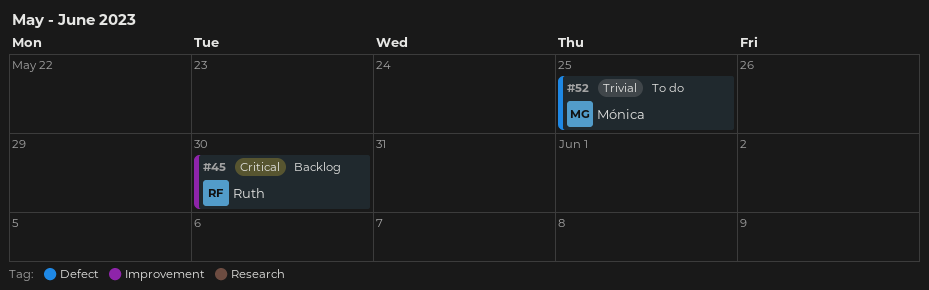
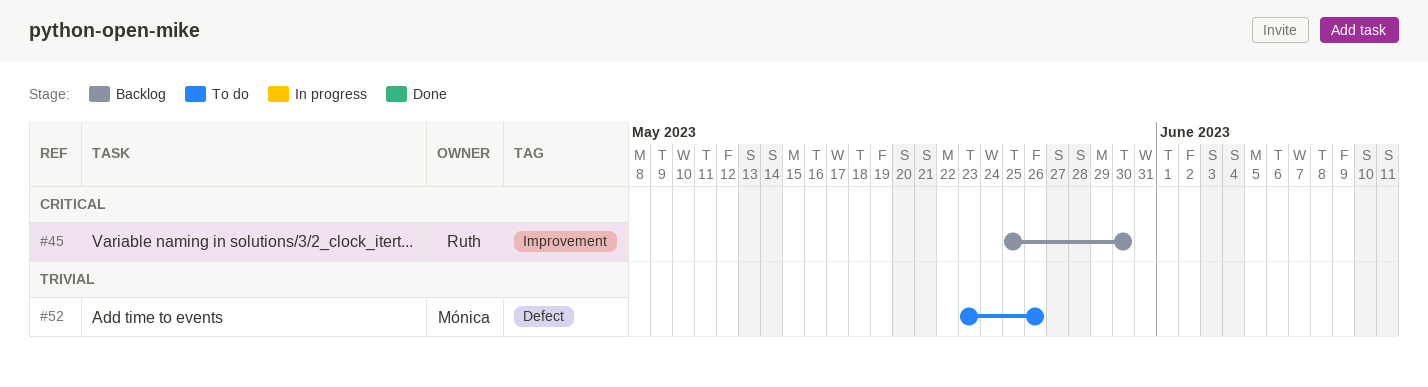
#52, due: May 25 -> May 26

